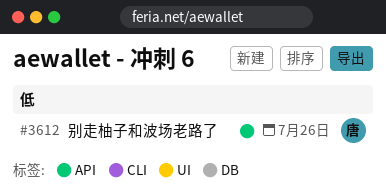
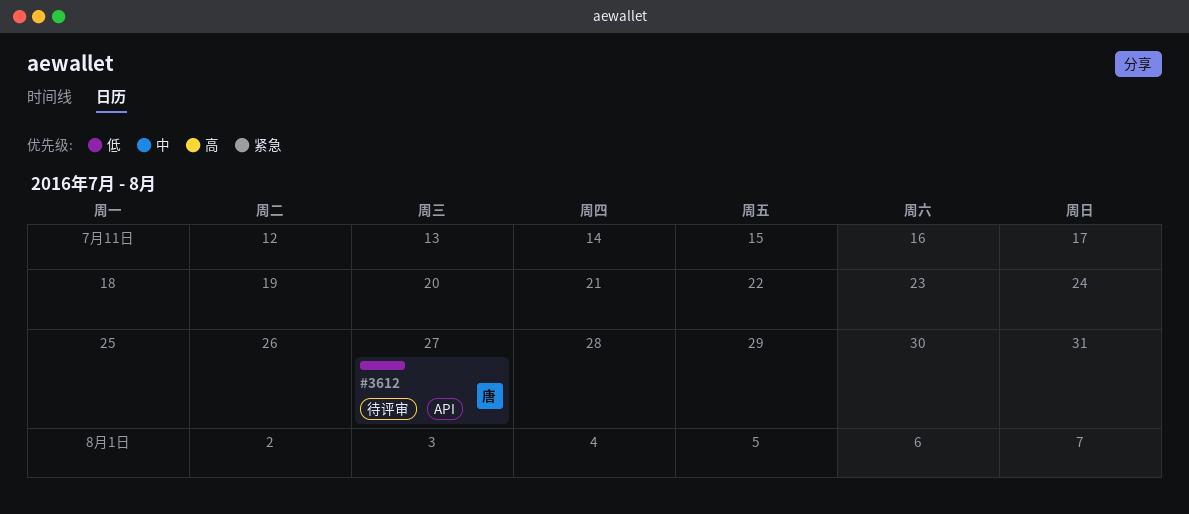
#3612, due: Jul 26 -> Jul 27

